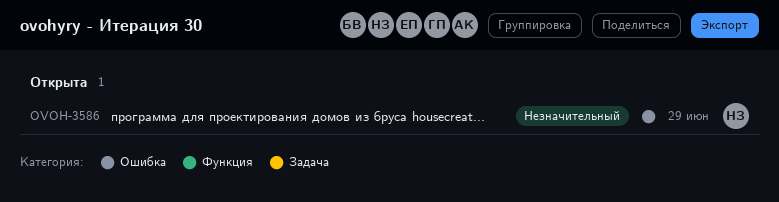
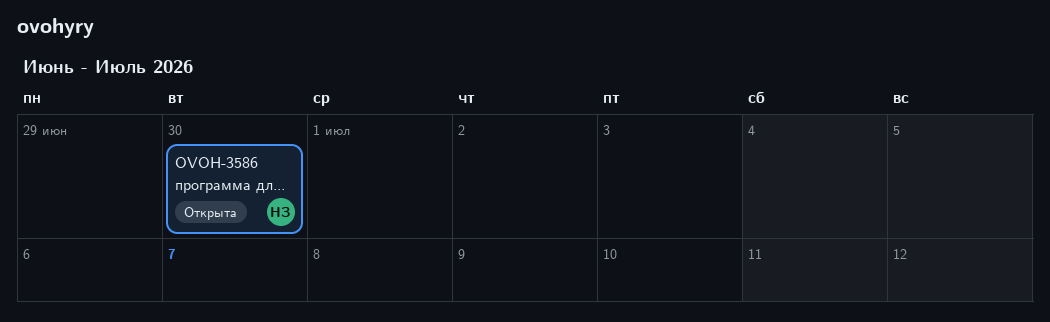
OVOH-3586, due: Jun 29 -> Jun 30

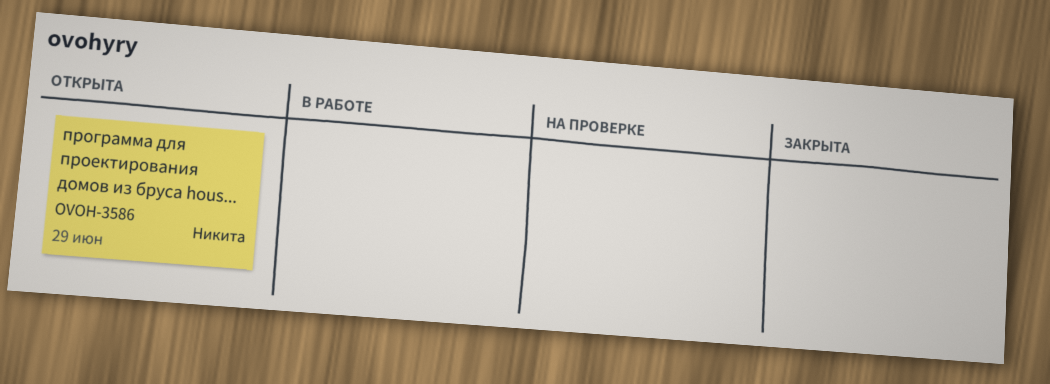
OVOH-3586, due: Jun 30 -> Jun 29

